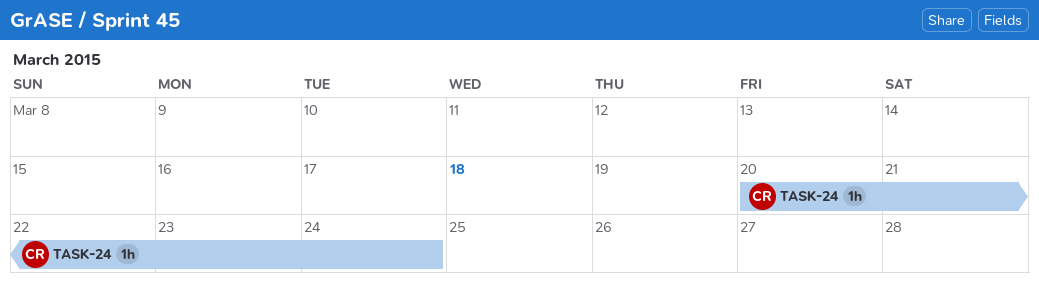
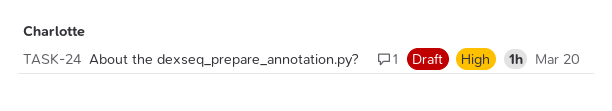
TASK-24, due: Mar 24 -> Mar 20

